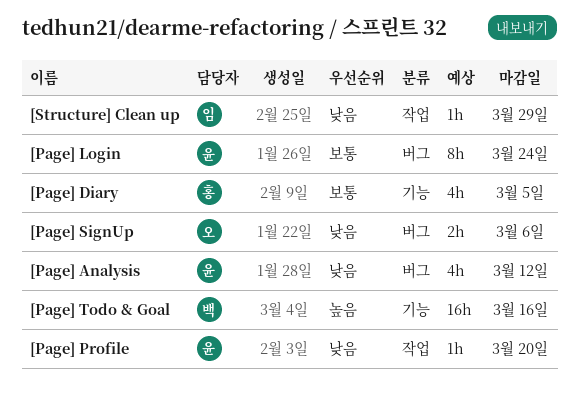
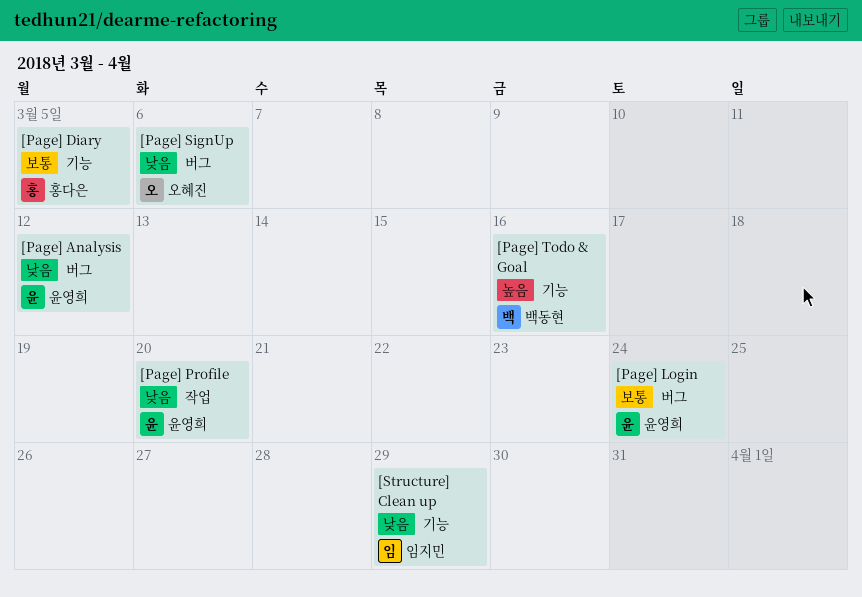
[Structure] Clean up, label: 작업 -> 기능

